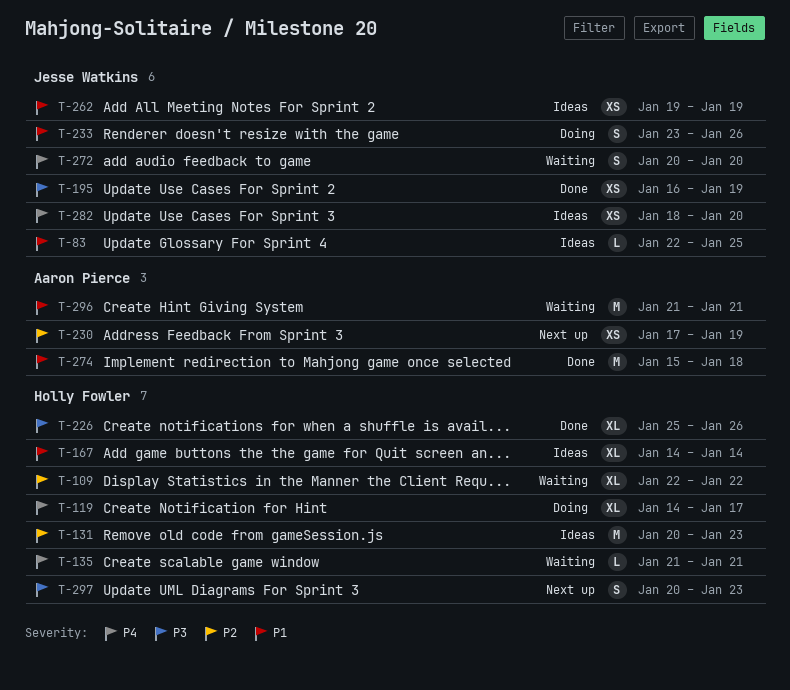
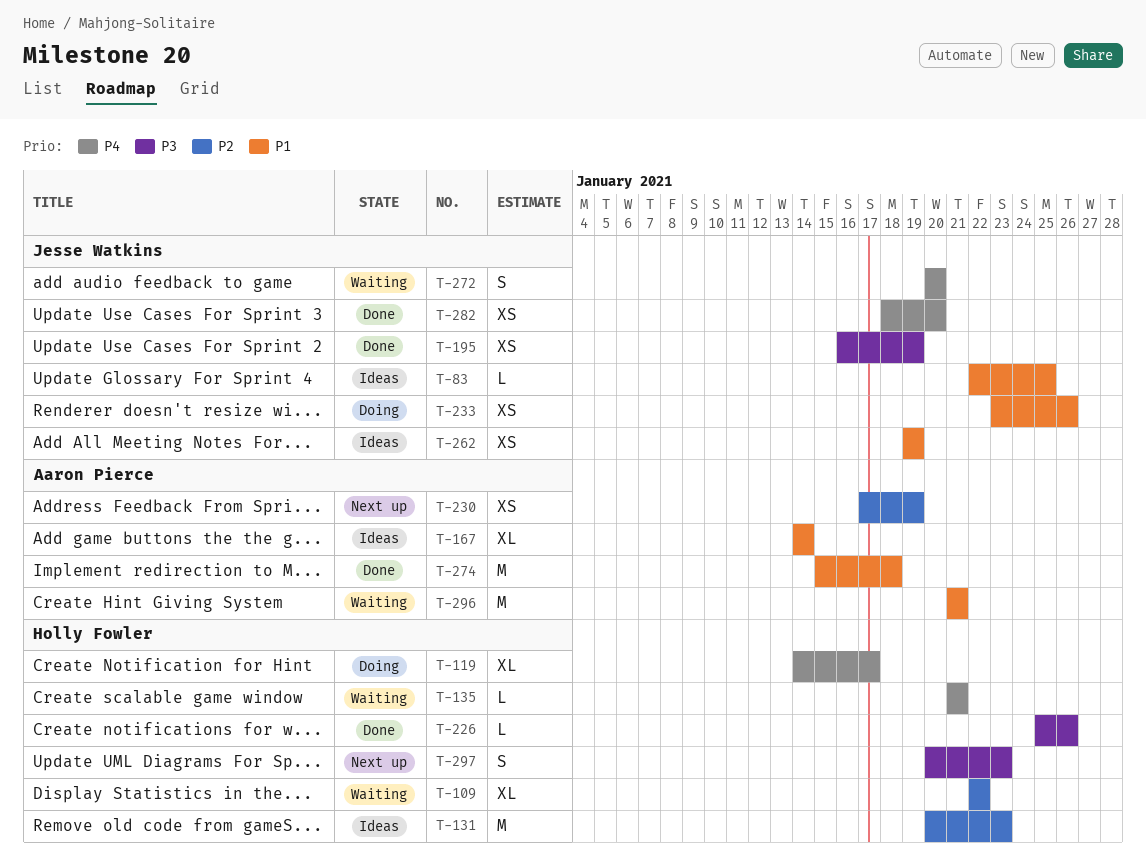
T-167, owner: Holly Fowler -> Aaron Pierce
T-226, estimate: XL -> L
T-233, estimate: S -> XS
T-282, status: Ideas -> Done

